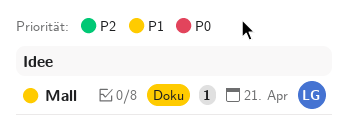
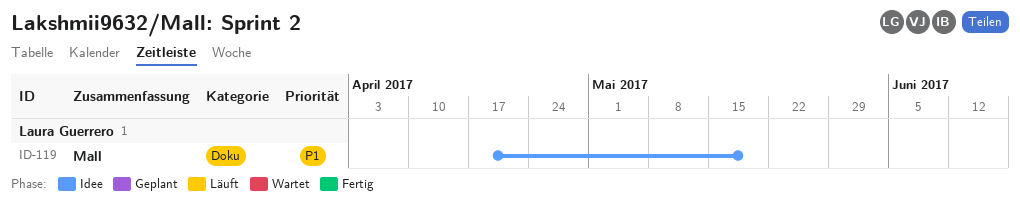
Mall, due: Apr 21 -> May 19

